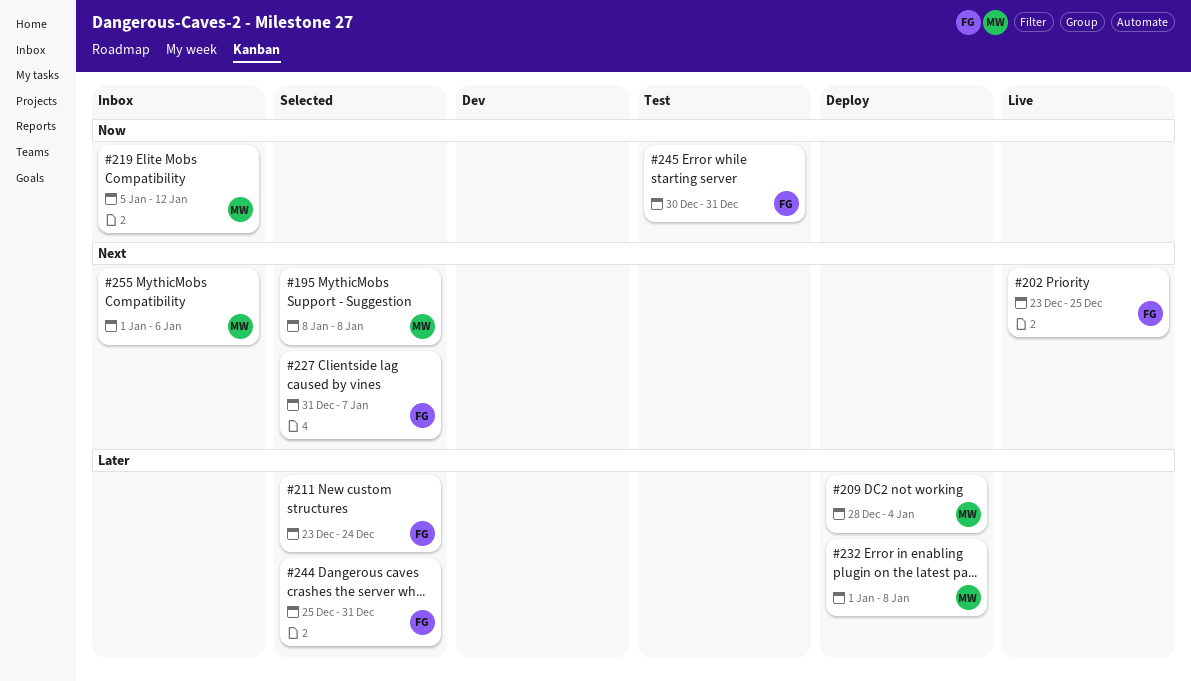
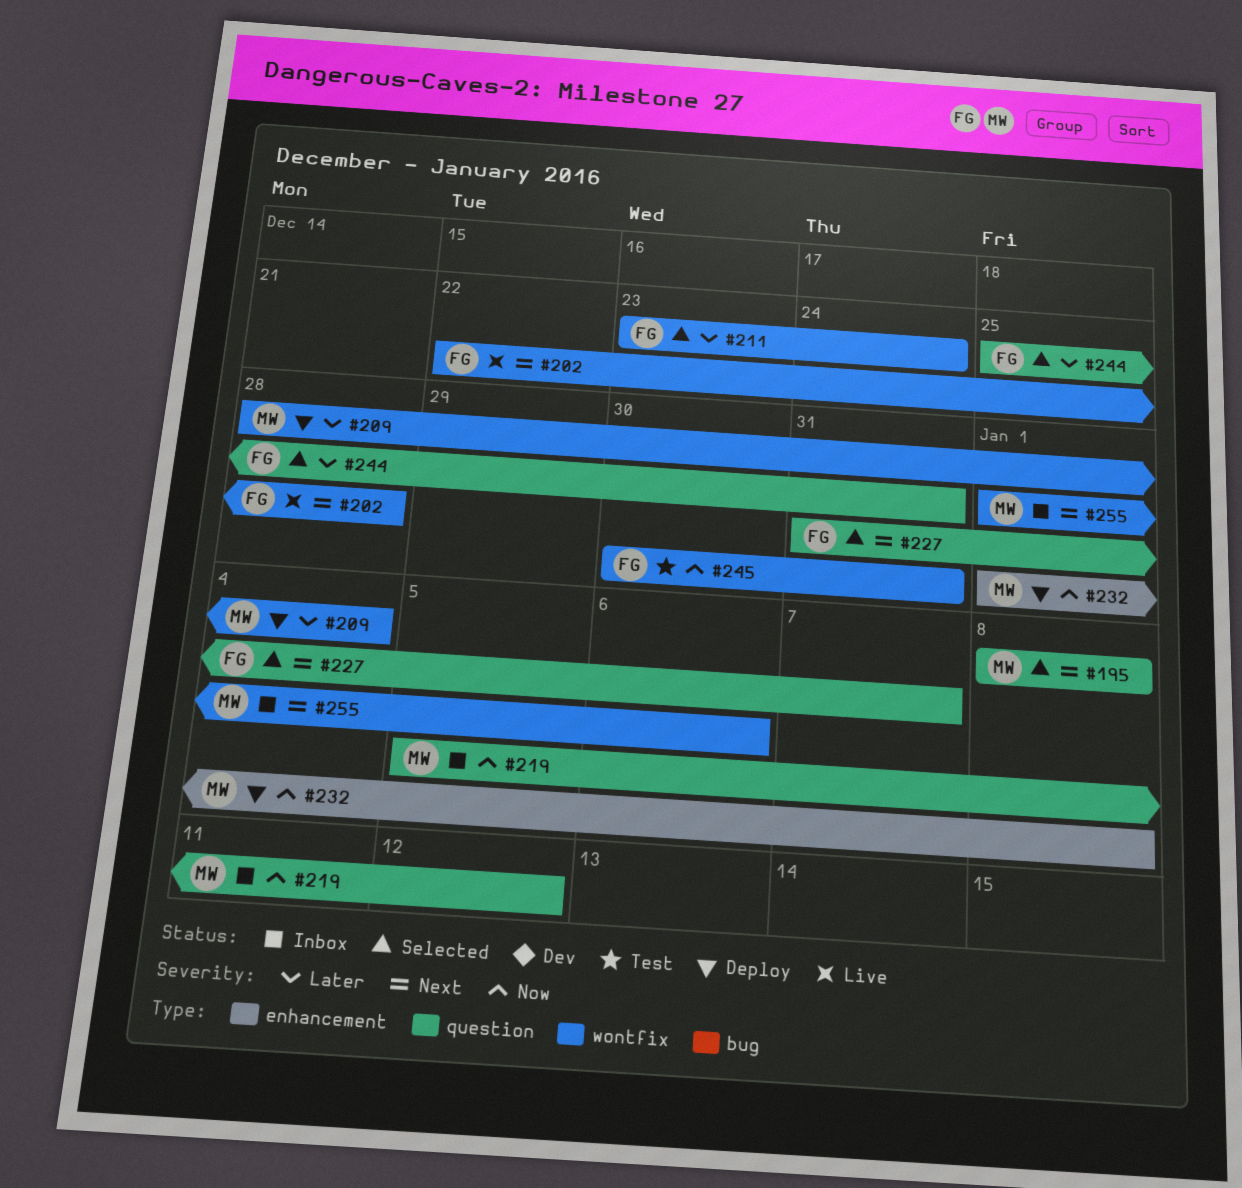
#202, start: Dec 23 -> Dec 22
#202, due: Dec 25 -> Dec 28
#232, priority: Later -> Now

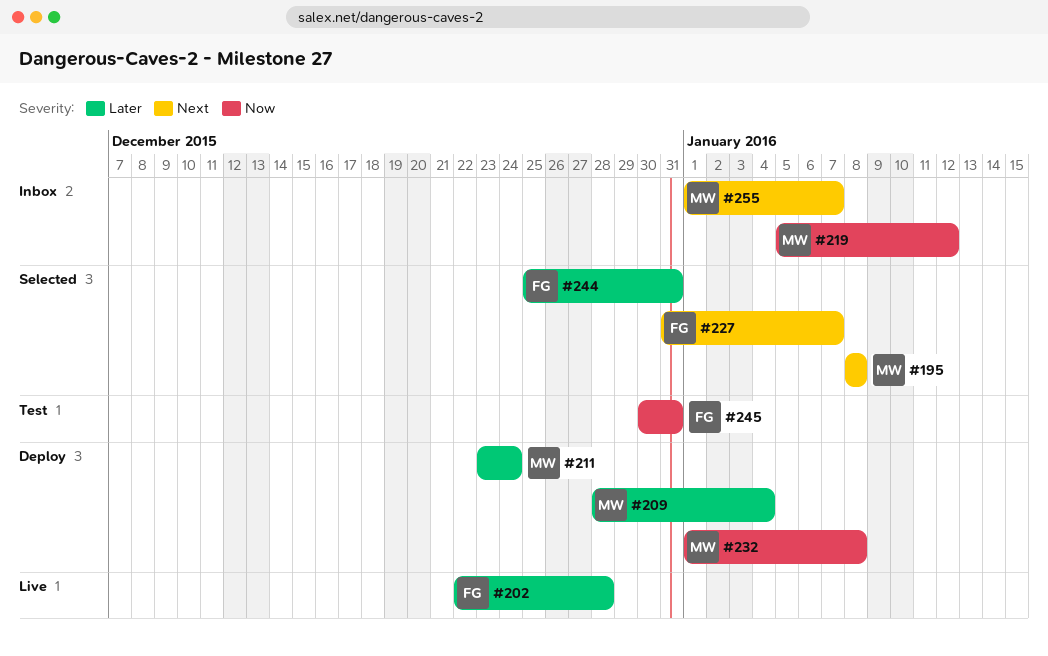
#202, priority: Next -> Later
#211, status: Selected -> Deploy
#211, owner: FG -> MW
#255, due: Jan 6 -> Jan 7

